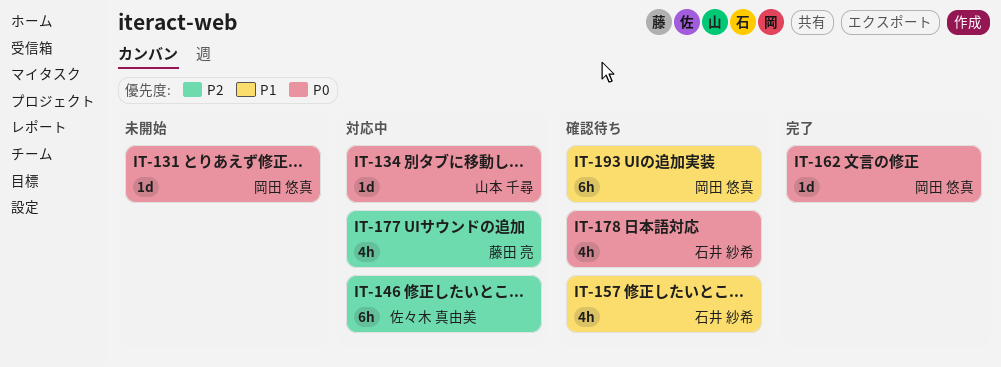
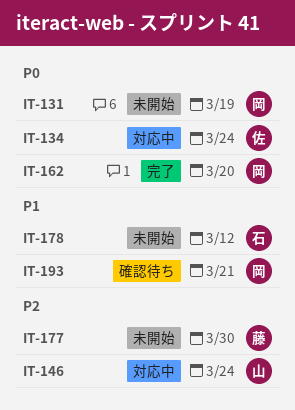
IT-134, owner: 山本 千尋 -> 佐々木 真由美
IT-146, owner: 佐々木 真由美 -> 山本 千尋
IT-157: present -> none
IT-177, status: 対応中 -> 未開始
IT-178, status: 確認待ち -> 未開始
IT-178, priority: P0 -> P1

